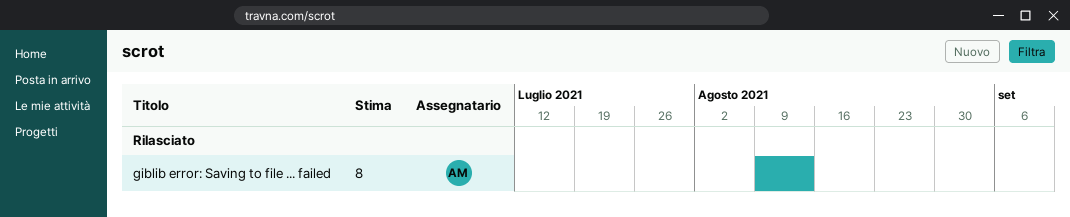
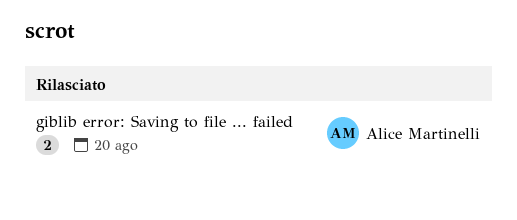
giblib error: Saving to file ... failed, estimate: 8 -> 2
giblib error: Saving to file ... failed, due: Aug 13 -> Aug 20

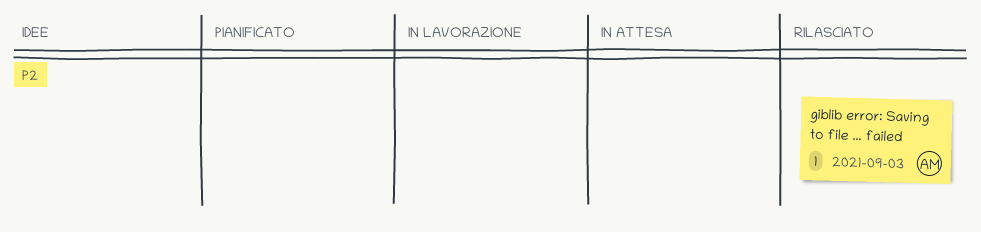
giblib error: Saving to file ... failed, estimate: 2 -> 1
giblib error: Saving to file ... failed, due: Aug 20 -> Sep 3

